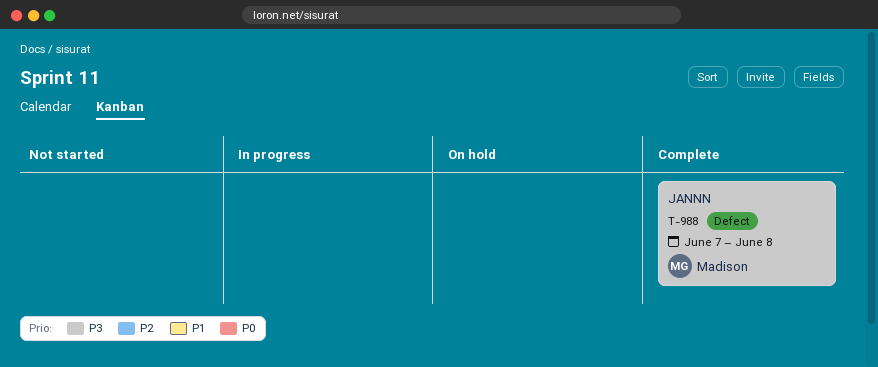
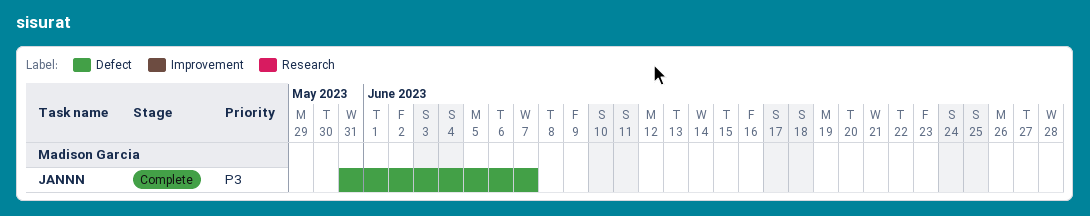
JANNN, start: Jun 7 -> May 31
JANNN, due: Jun 8 -> Jun 7

